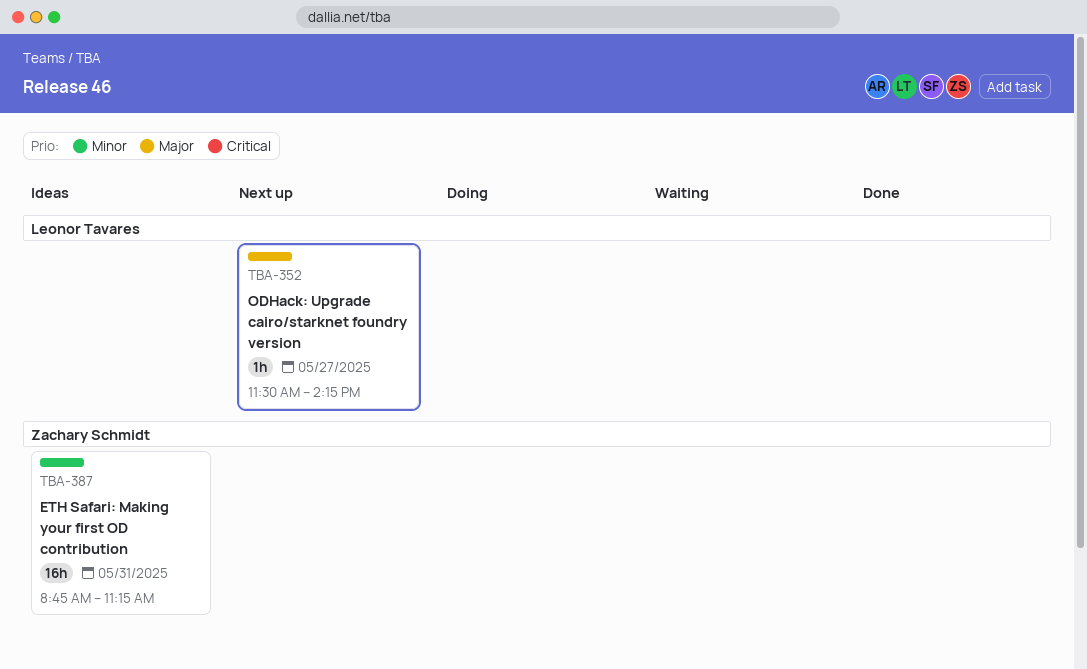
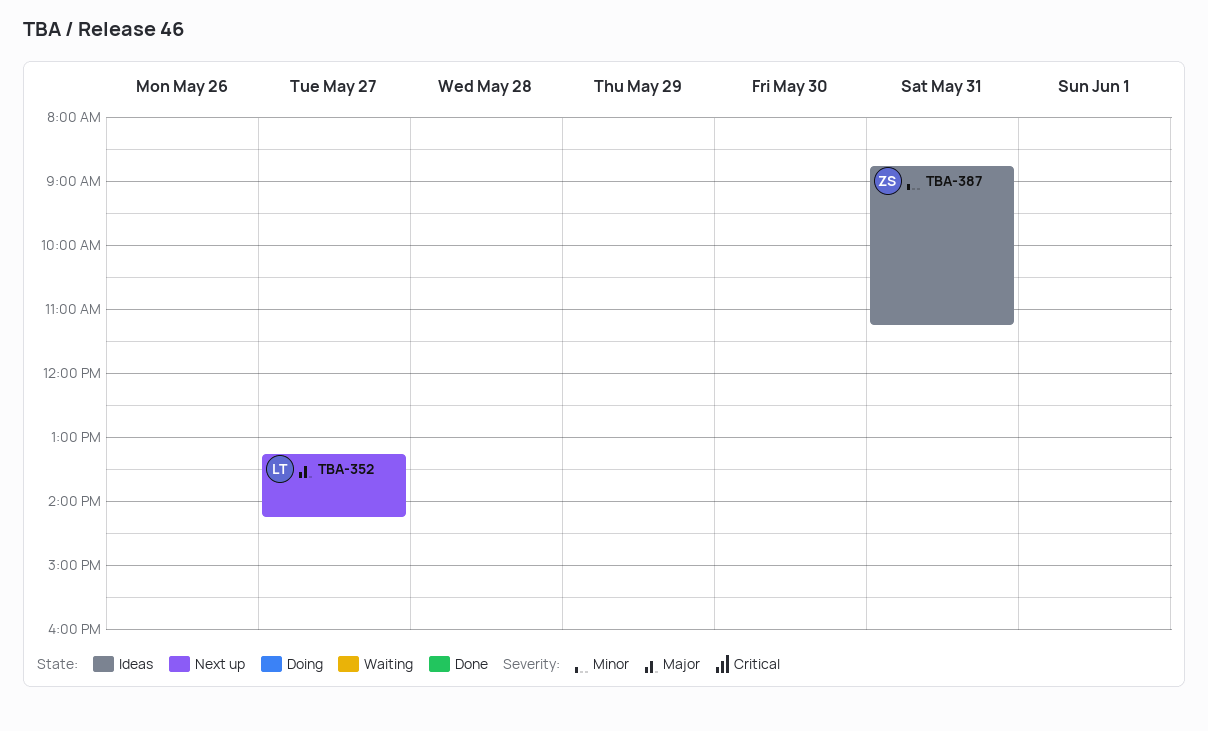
TBA-352, begins: 11:30 -> 13:15

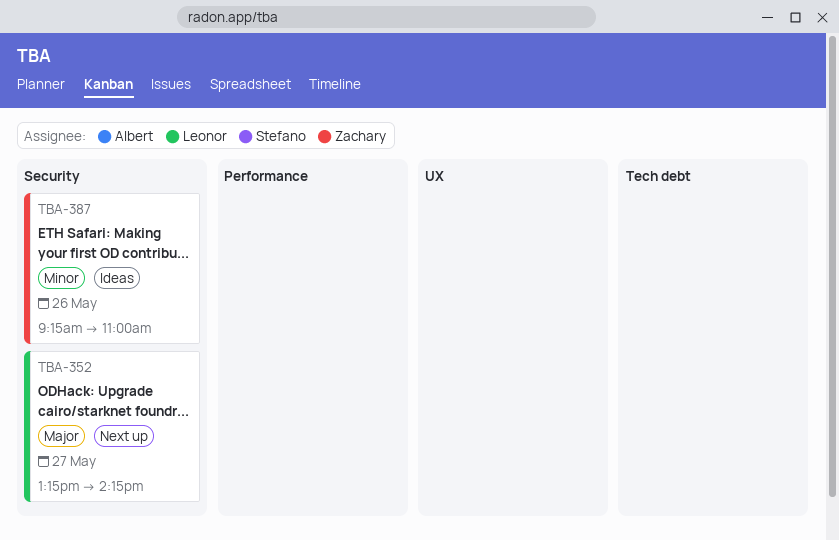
TBA-387, day: May 31 -> May 26
TBA-387, begins: 08:45 -> 09:15
TBA-387, ends: 11:15 -> 11:00

